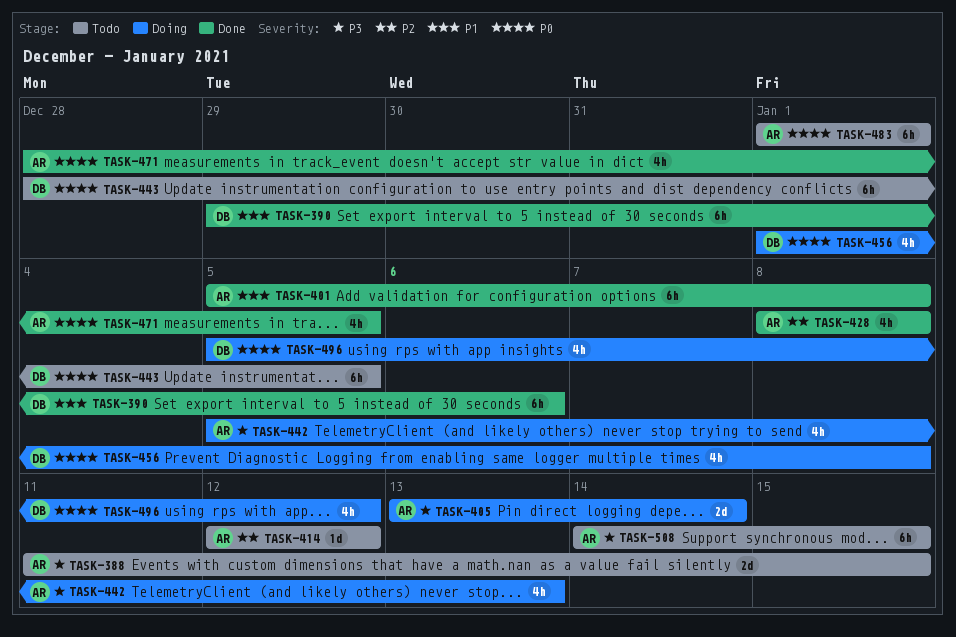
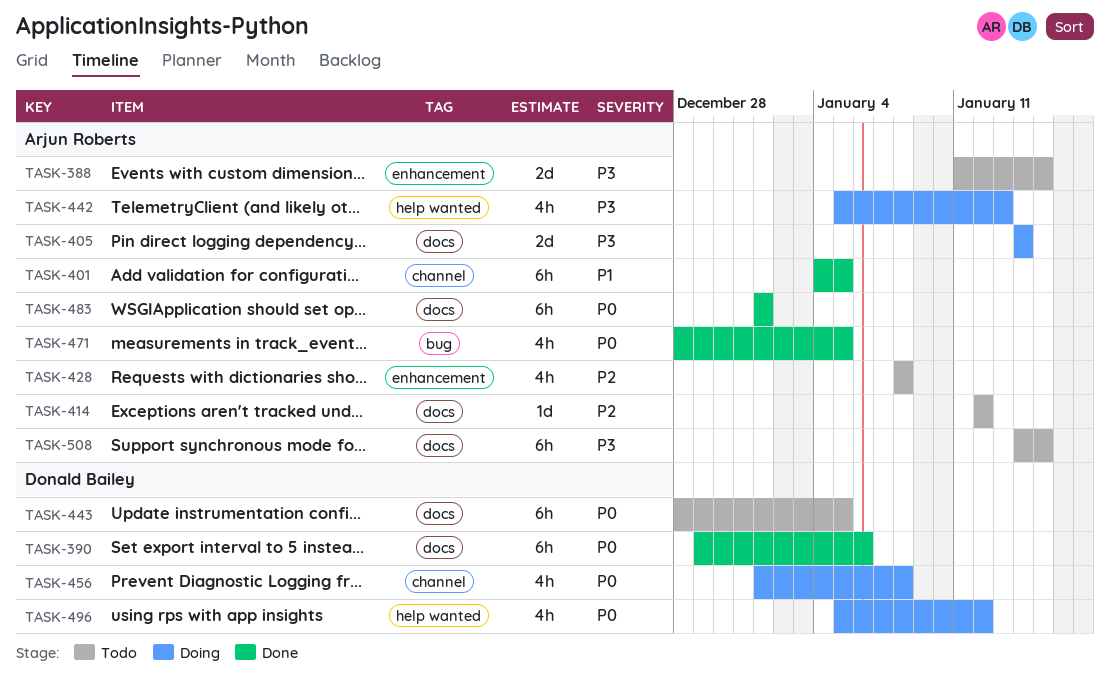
TASK-390, priority: P1 -> P0
TASK-401, start: Jan 5 -> Jan 4
TASK-401, due: Jan 8 -> Jan 5
TASK-405, start: Jan 13 -> Jan 14
TASK-428, status: Done -> Todo
TASK-483, status: Todo -> Done

